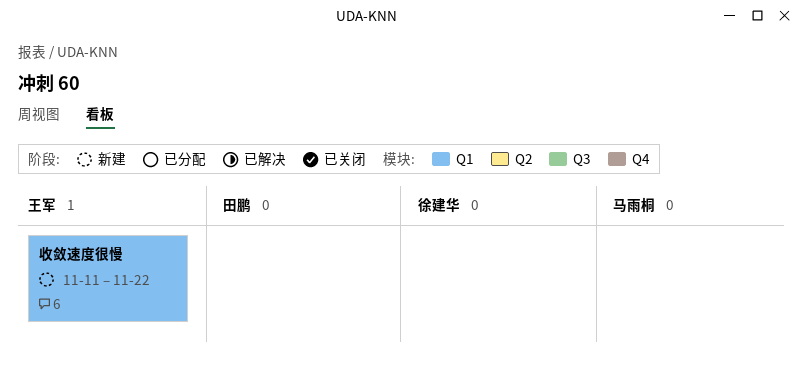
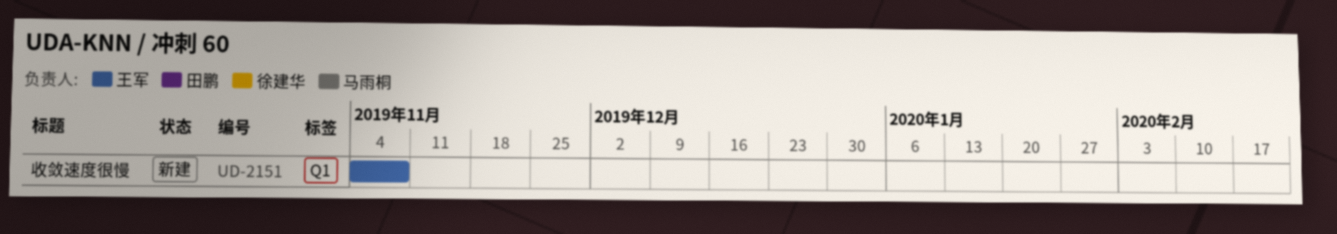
收敛速度很慢, start: Nov 11 -> Nov 4
收敛速度很慢, due: Nov 22 -> Nov 8

